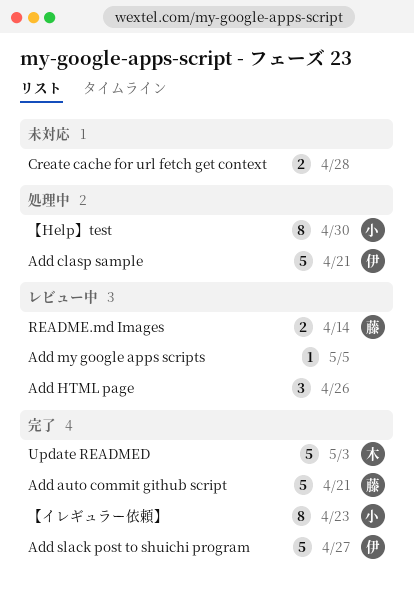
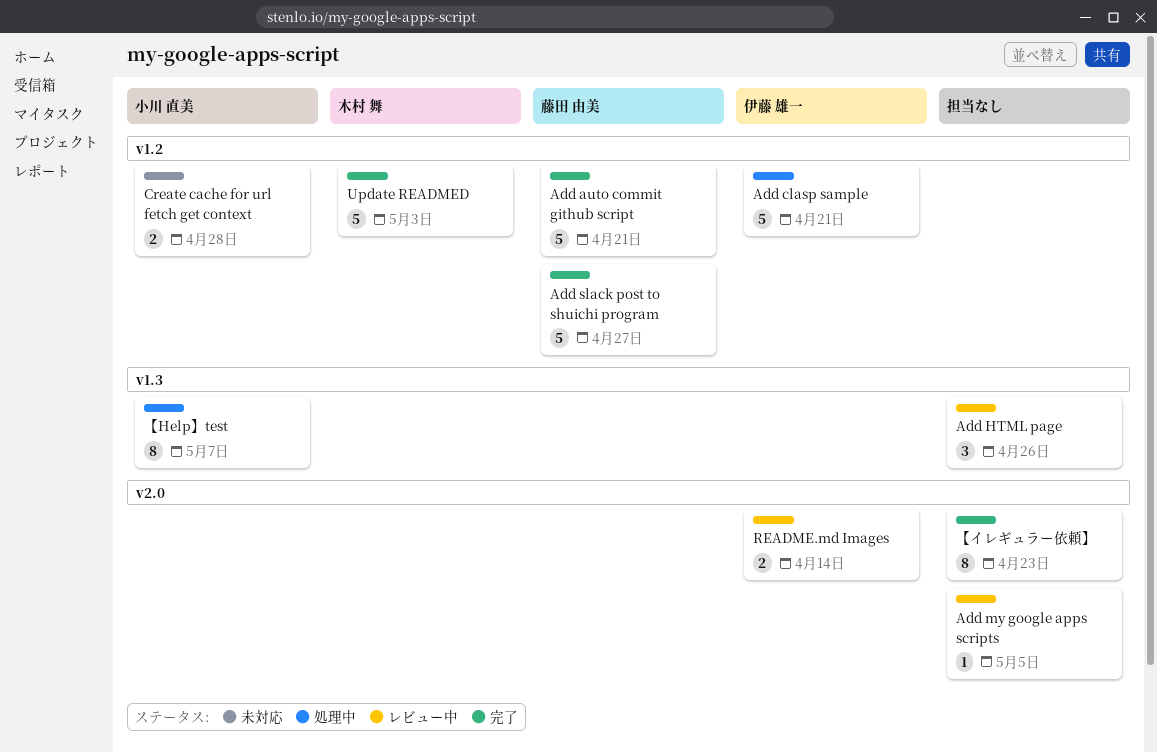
Add slack post to shuichi program, owner: 伊藤 雄一 -> 藤田 由美
Create cache for url fetch get context, owner: none -> 小川 直美
README.md Images, owner: 藤田 由美 -> 伊藤 雄一
【Help】test, due: Apr 30 -> May 7
【イレギュラー依頼】, owner: 小川 直美 -> none

